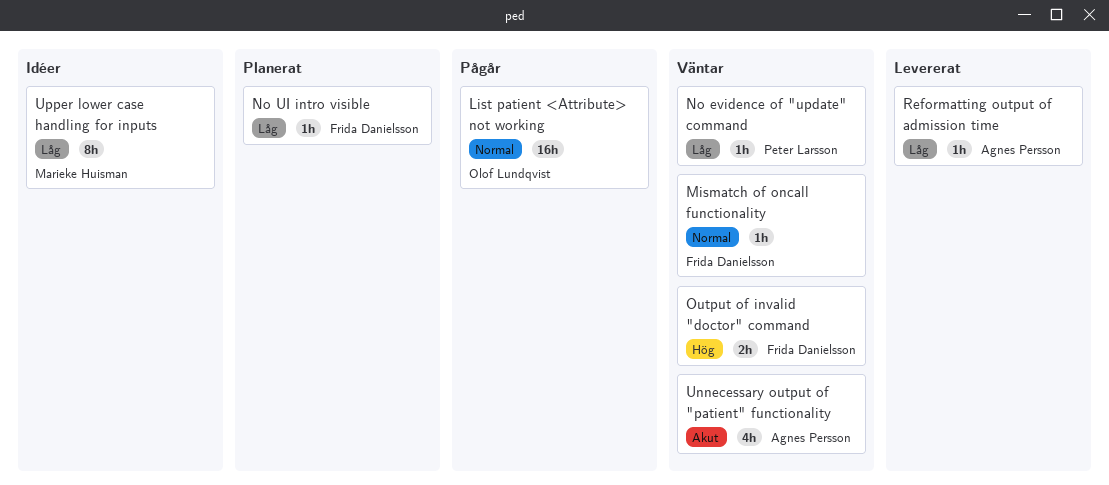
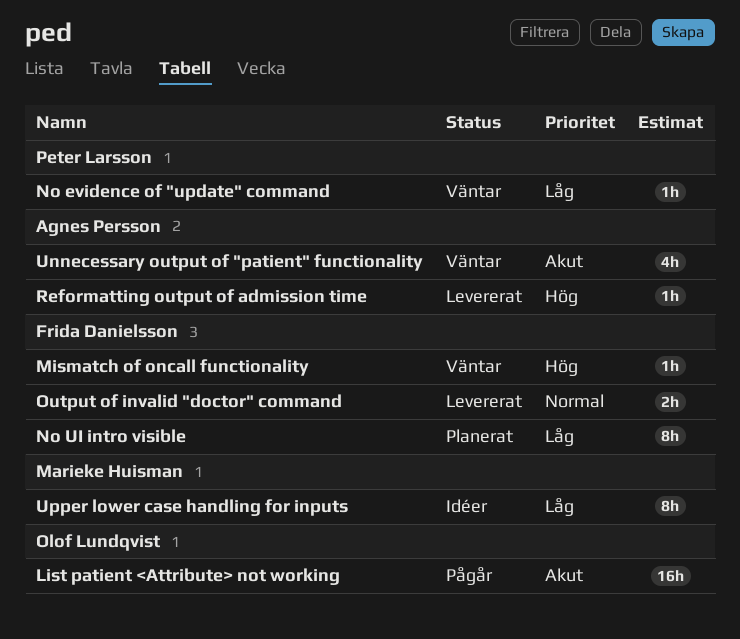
List patient <Attribute> not working, priority: Normal -> Akut
Mismatch of oncall functionality, priority: Normal -> Hög
No UI intro visible, estimate: 1h -> 8h
Output of invalid "doctor" command, status: Väntar -> Levererat
Output of invalid "doctor" command, priority: Hög -> Normal
Reformatting output of admission time, priority: Låg -> Hög

